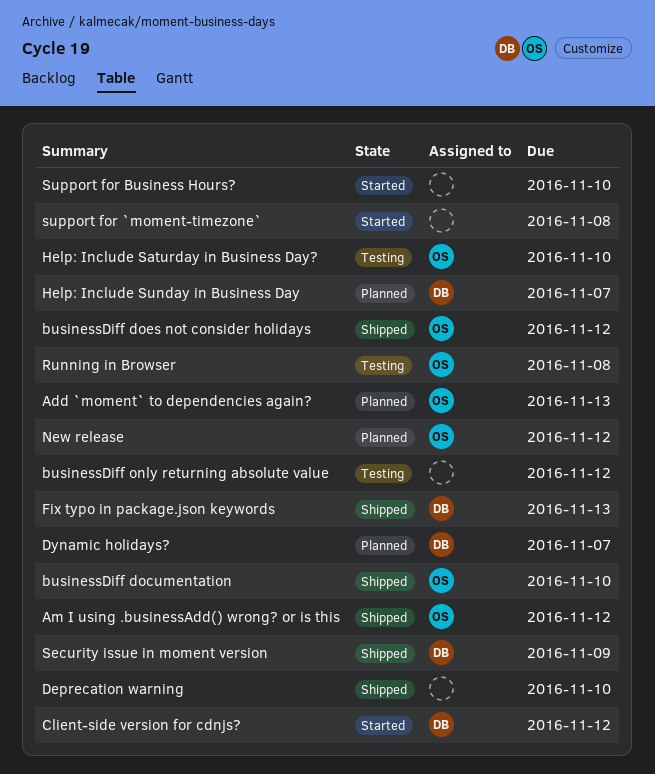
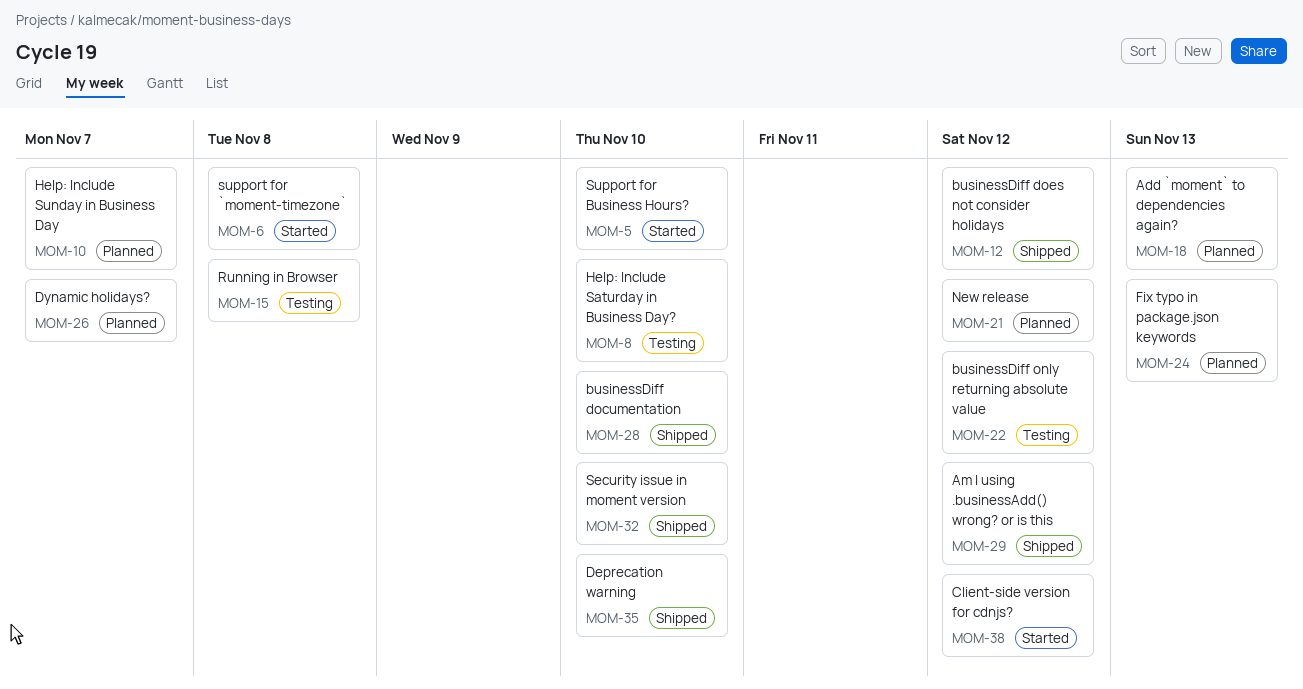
Fix typo in package.json keywords, status: Shipped -> Planned
Security issue in moment version, due: Nov 9 -> Nov 10

